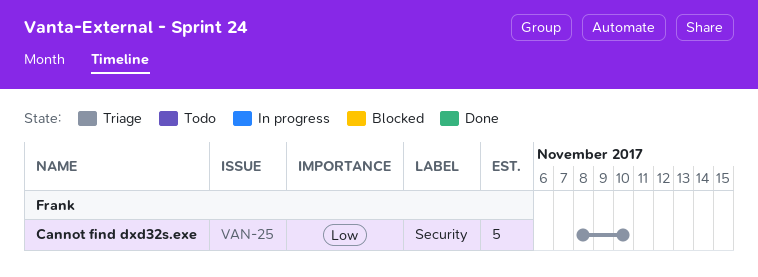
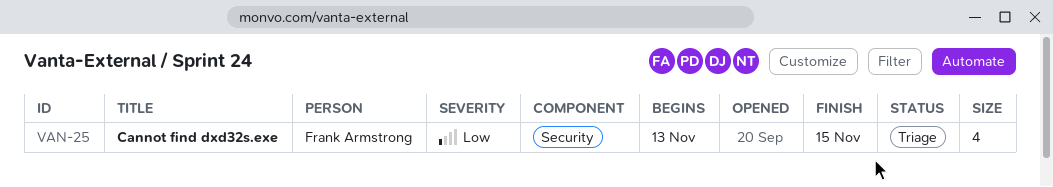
VAN-25, estimate: 5 -> 4
VAN-25, start: Nov 8 -> Nov 13
VAN-25, due: Nov 10 -> Nov 15

